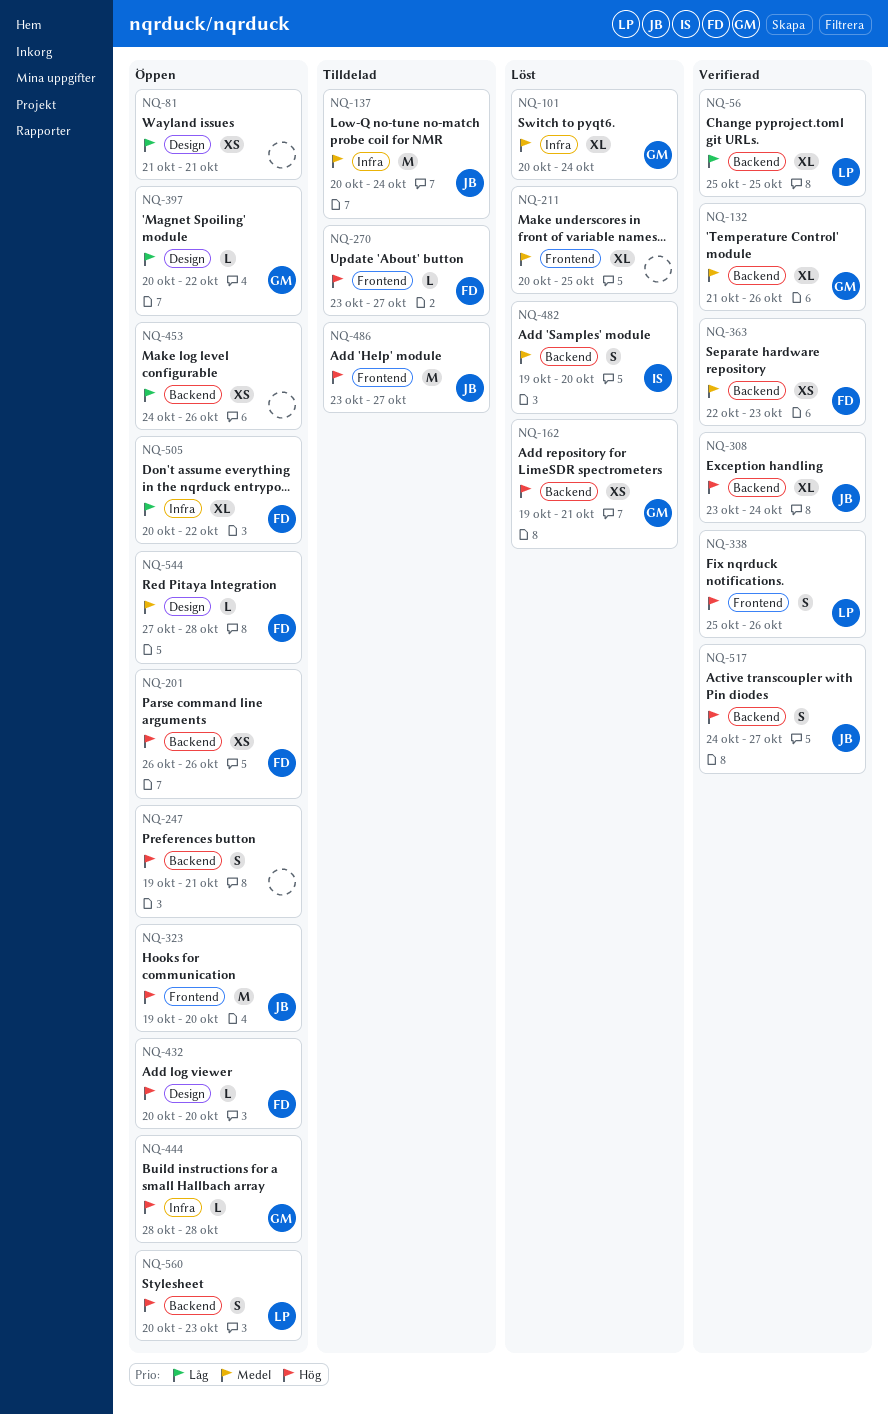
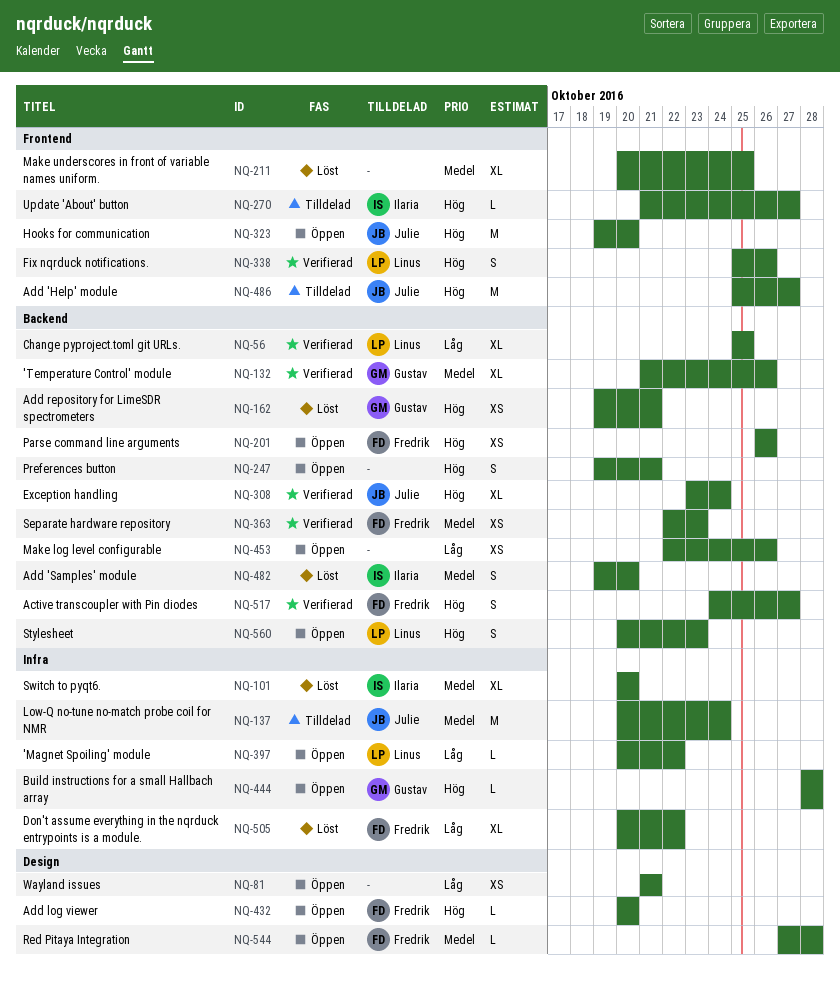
NQ-101, owner: Gustav -> Ilaria
NQ-101, due: Oct 24 -> Oct 20
NQ-270, owner: Fredrik -> Ilaria
NQ-270, start: Oct 23 -> Oct 21
NQ-397, owner: Gustav -> Linus
NQ-397, label: Design -> Infra
NQ-453, start: Oct 24 -> Oct 22
NQ-486, start: Oct 23 -> Oct 25
NQ-505, status: Öppen -> Löst
NQ-517, owner: Julie -> Fredrik

